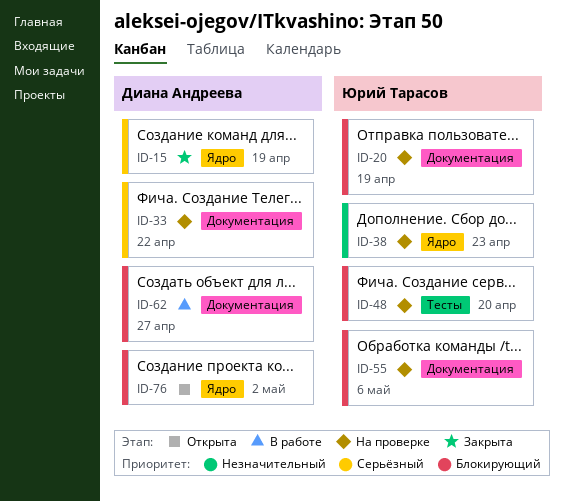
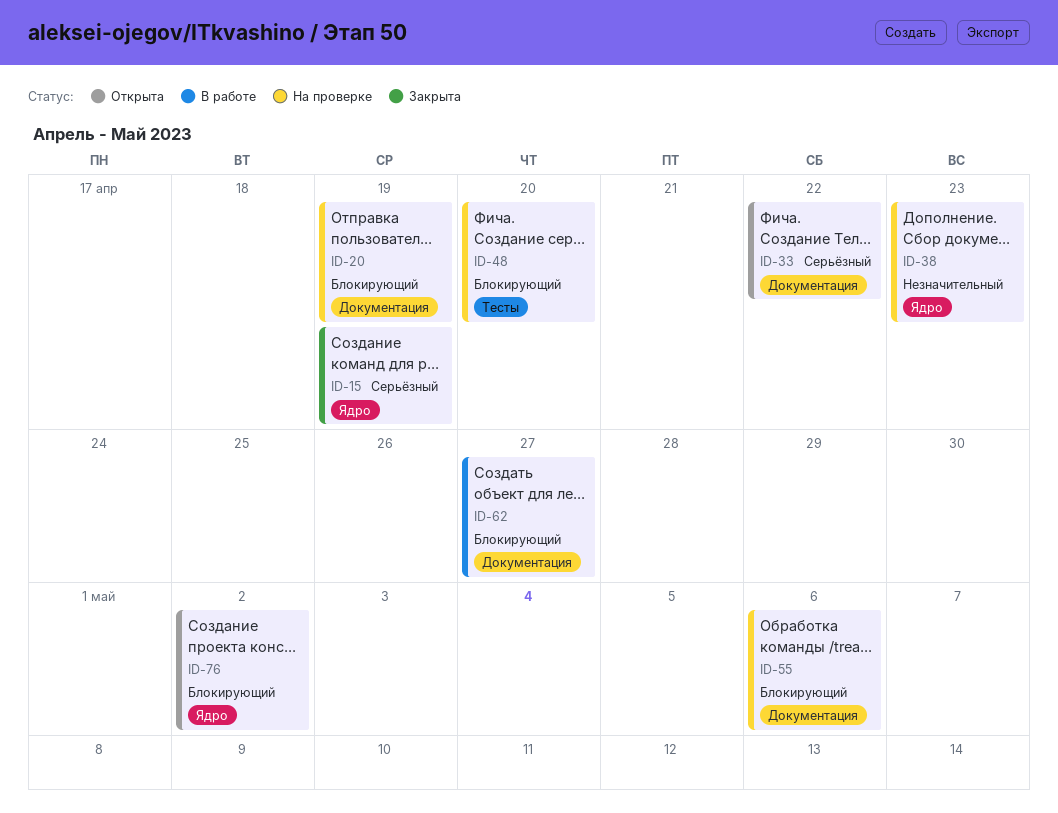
ID-33, status: На проверке -> Открыта

